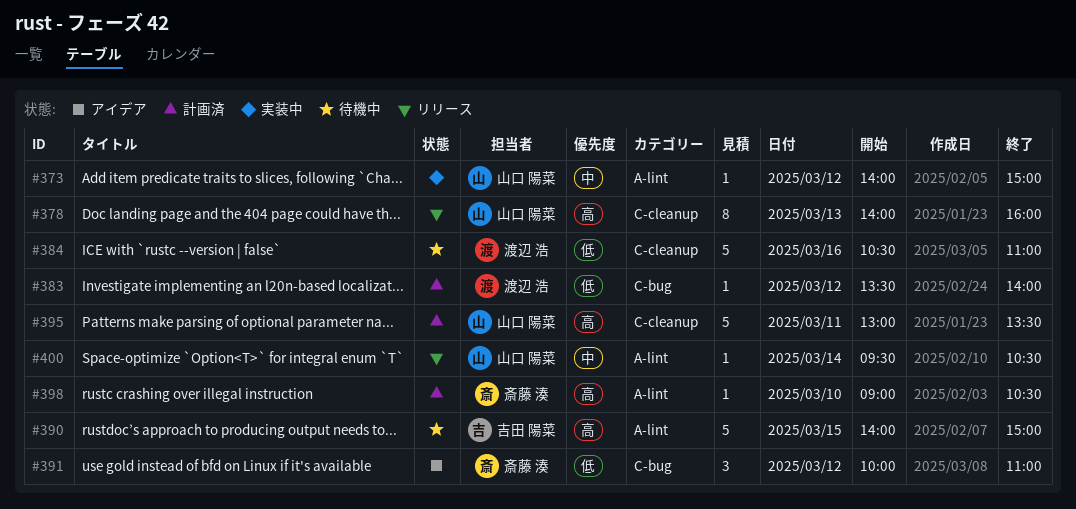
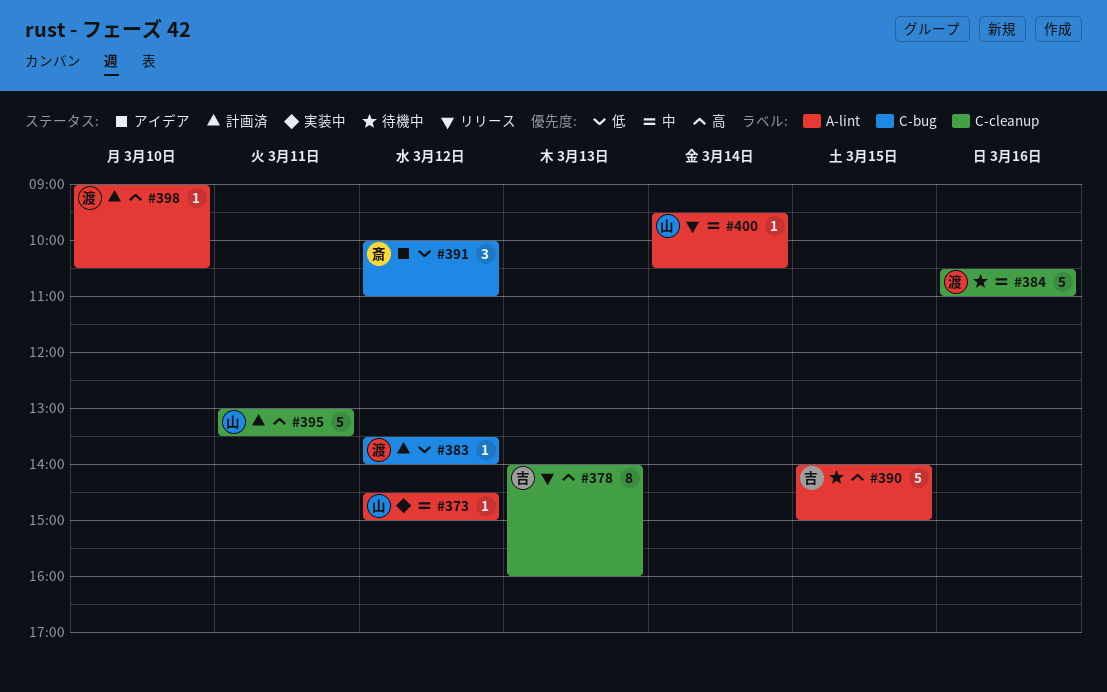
#373, begins: 14:00 -> 14:30
#378, owner: 山口 陽菜 -> 吉田 陽菜
#384, priority: 低 -> 中
#398, owner: 斎藤 湊 -> 渡辺 浩

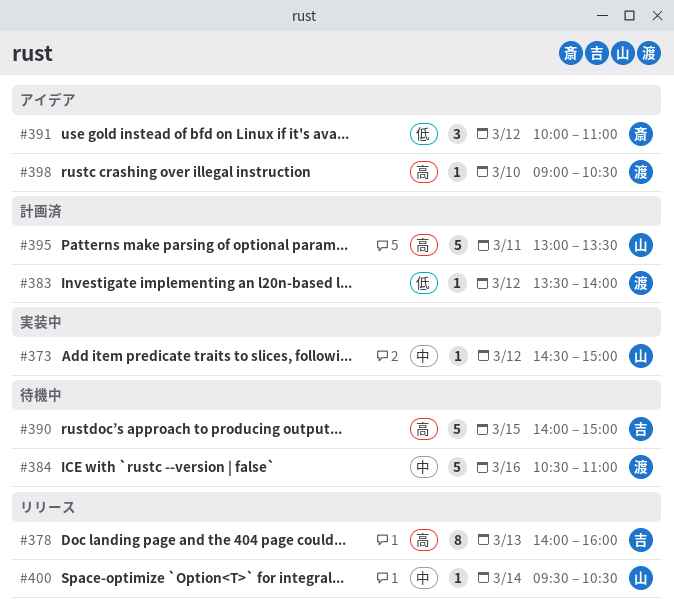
#398, status: 計画済 -> アイデア

